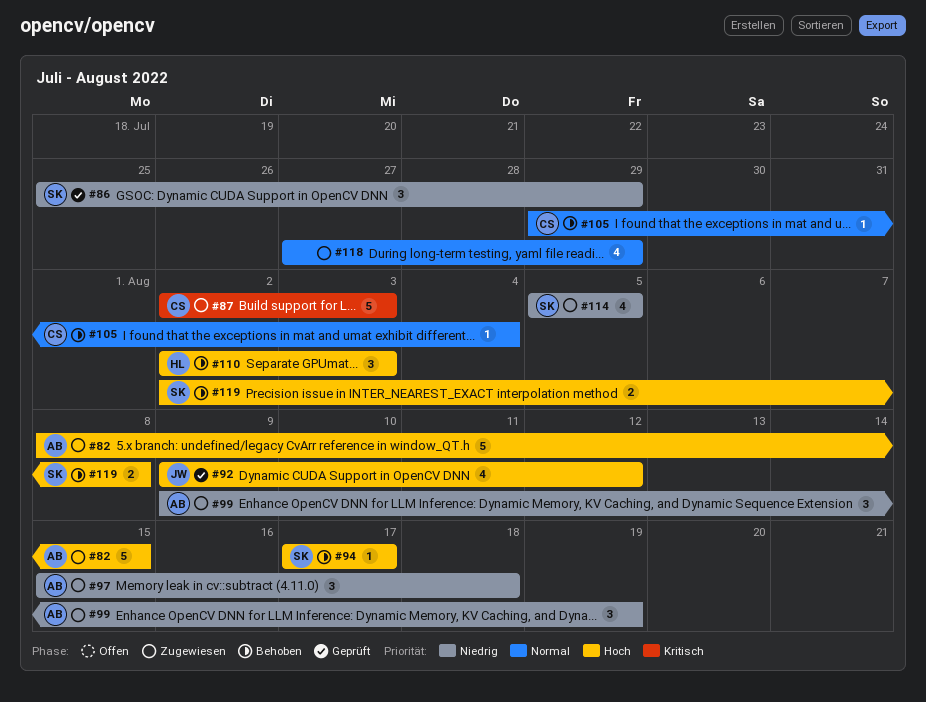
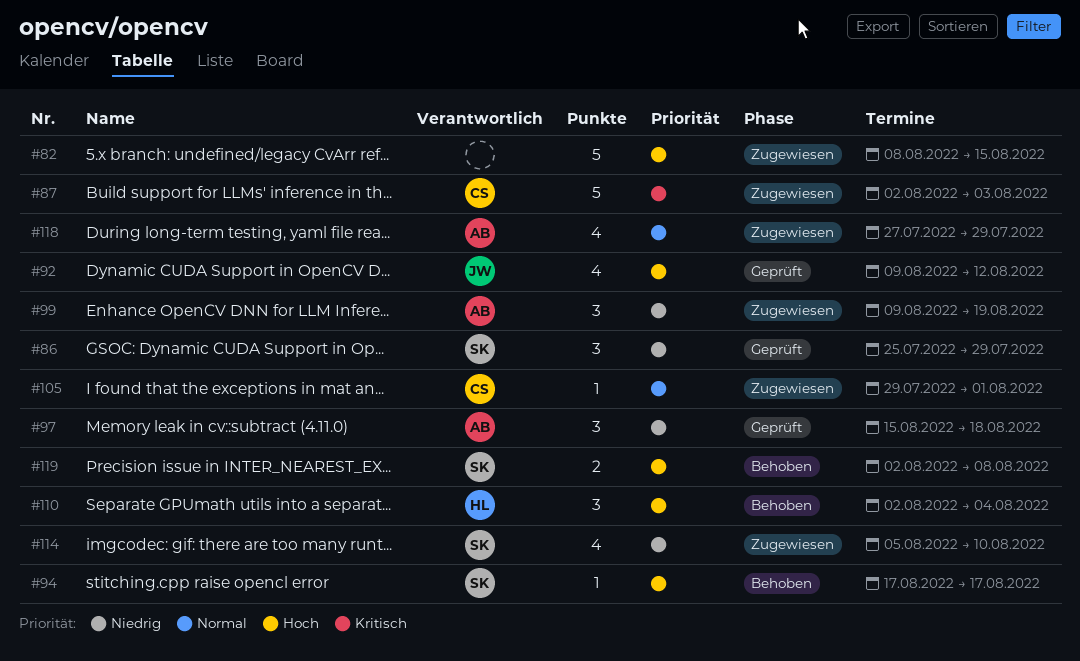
#82, owner: AB -> none
#97, status: Zugewiesen -> Geprüft
#105, status: Behoben -> Zugewiesen
#105, due: Aug 4 -> Aug 1
#110, due: Aug 3 -> Aug 4
#114, due: Aug 5 -> Aug 10
#118, owner: none -> AB

